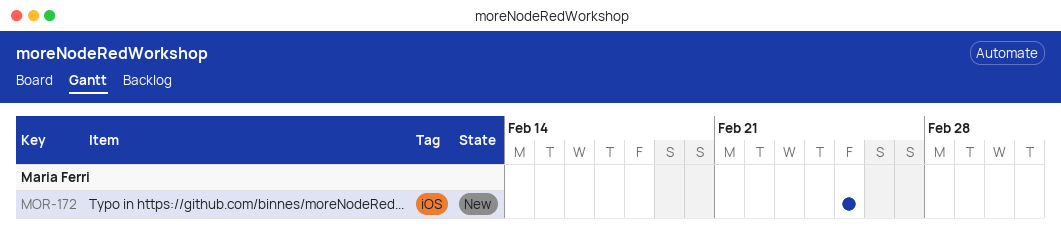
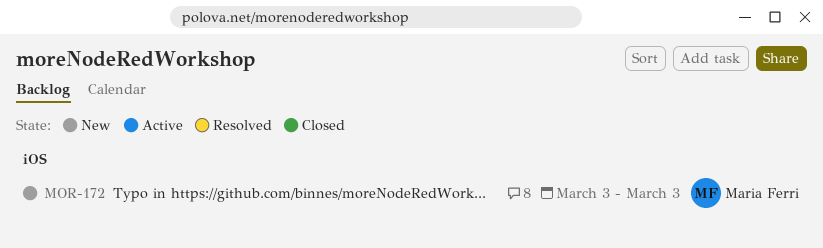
MOR-172, start: Feb 25 -> Mar 3
MOR-172, due: Feb 25 -> Mar 3

